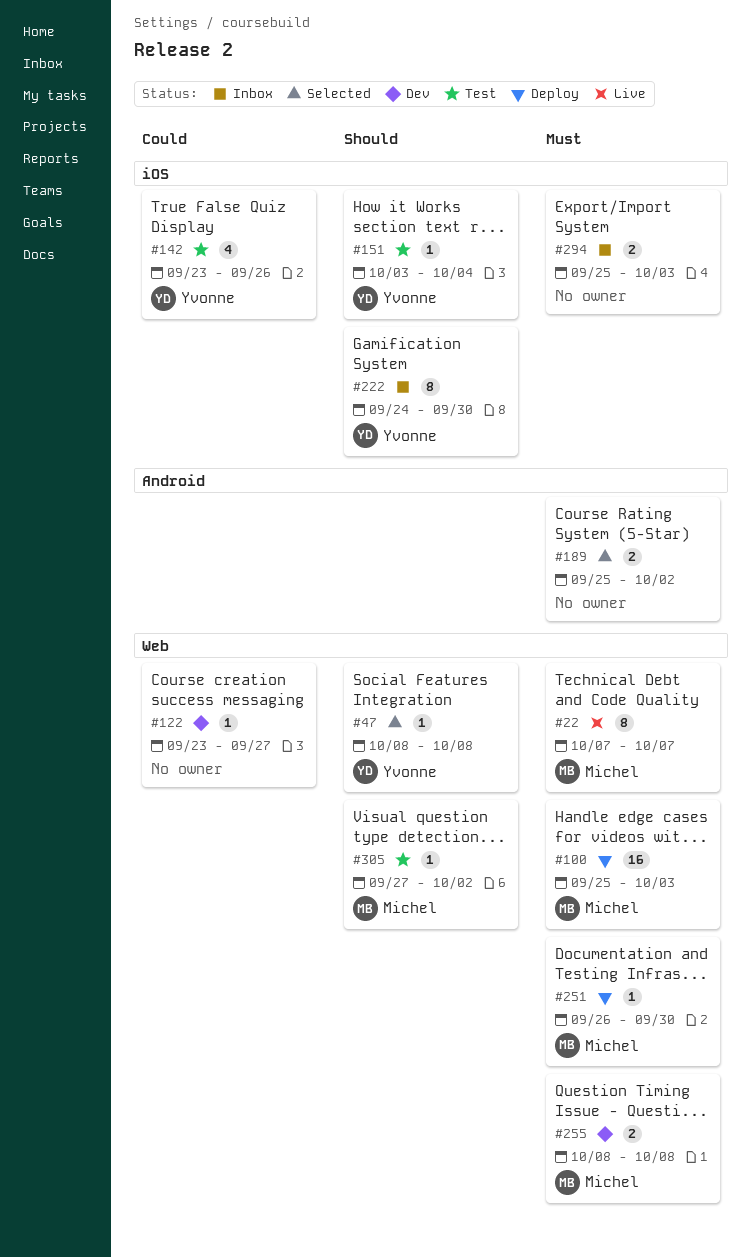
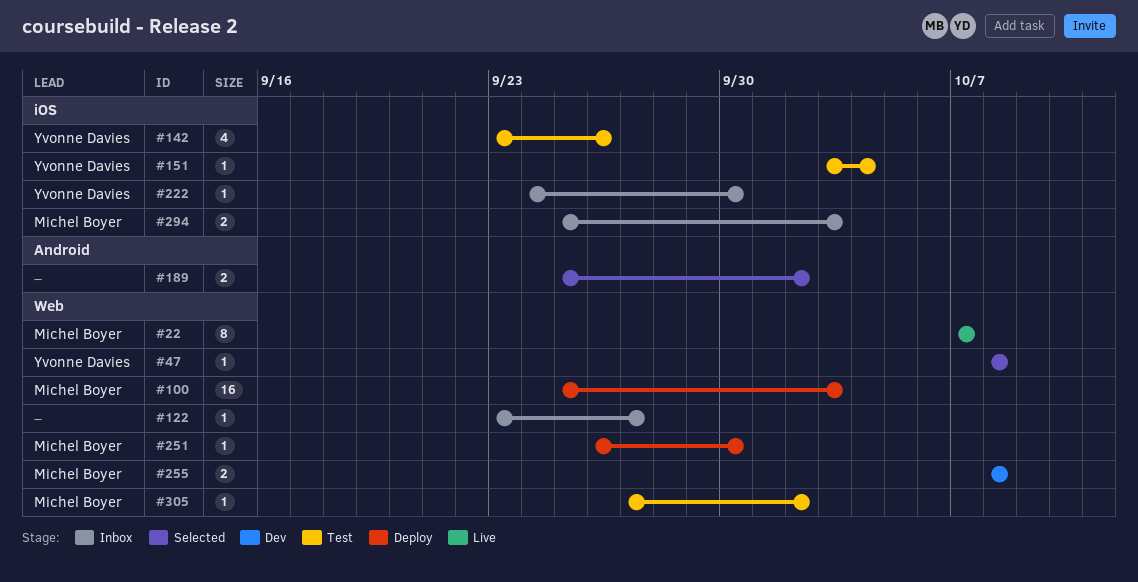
#122, status: Dev -> Inbox
#222, estimate: 8 -> 1
#294, owner: none -> Michel Boyer

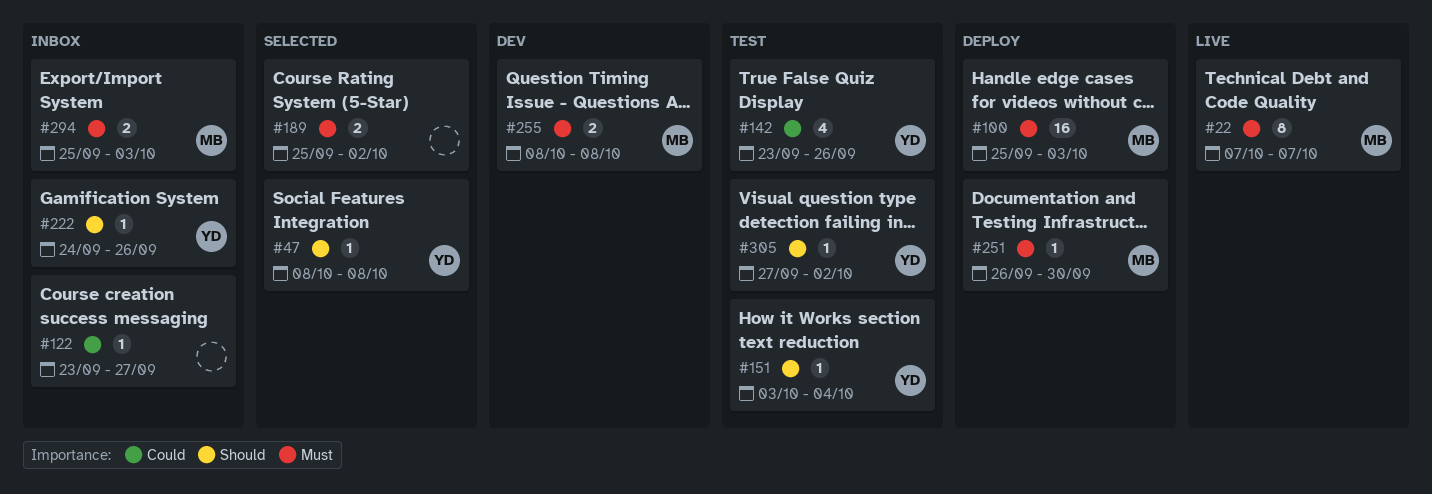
#222, due: Sep 30 -> Sep 26
#305, owner: Michel Boyer -> Yvonne Davies

